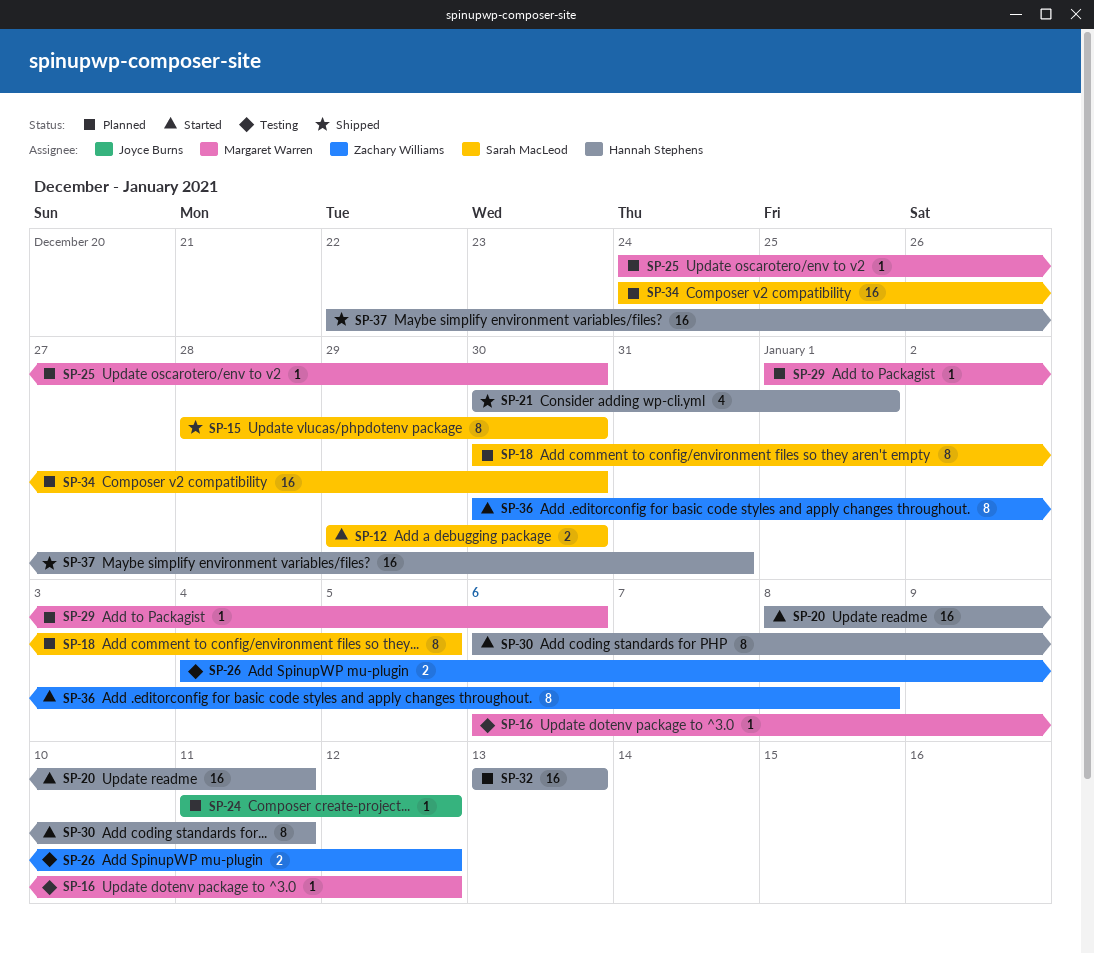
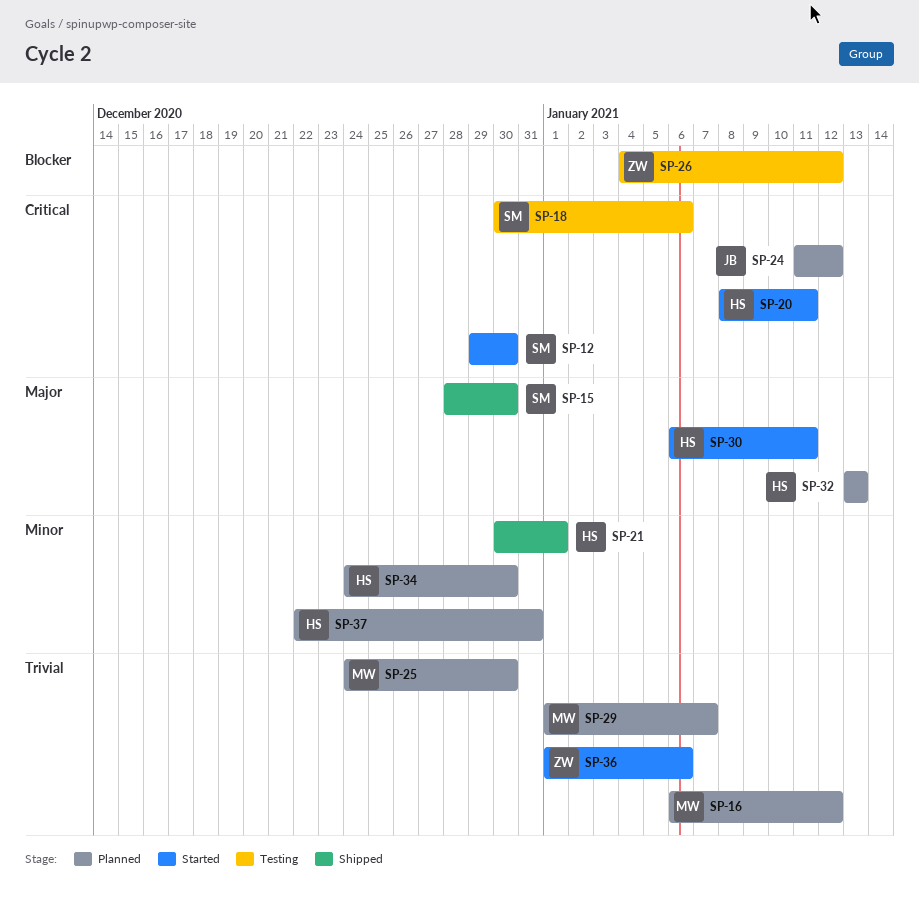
SP-16, status: Testing -> Planned
SP-18, status: Planned -> Testing
SP-18, due: Jan 5 -> Jan 6
SP-29, due: Jan 6 -> Jan 7
SP-34, owner: Sarah MacLeod -> Hannah Stephens
SP-36, start: Dec 30 -> Jan 1
SP-36, due: Jan 8 -> Jan 6
SP-37, status: Shipped -> Planned

